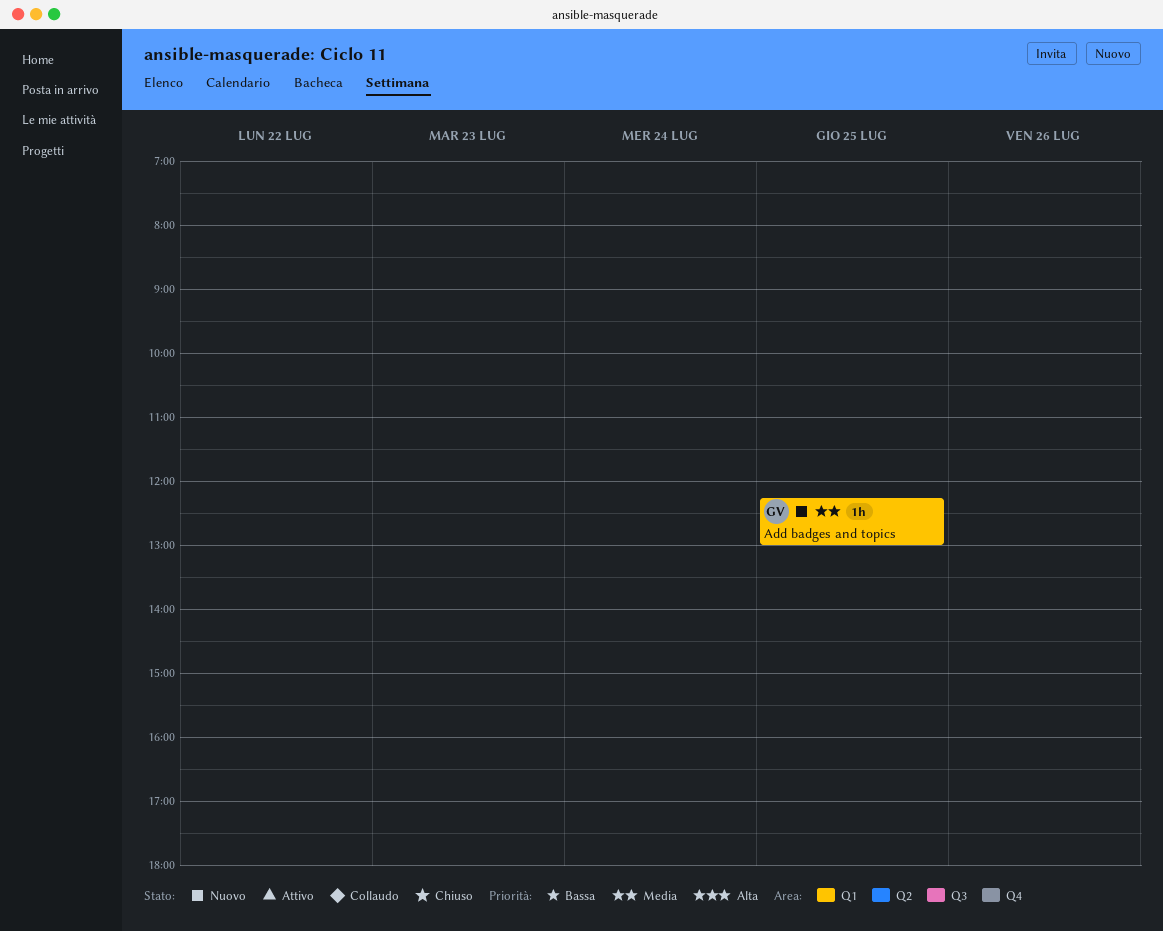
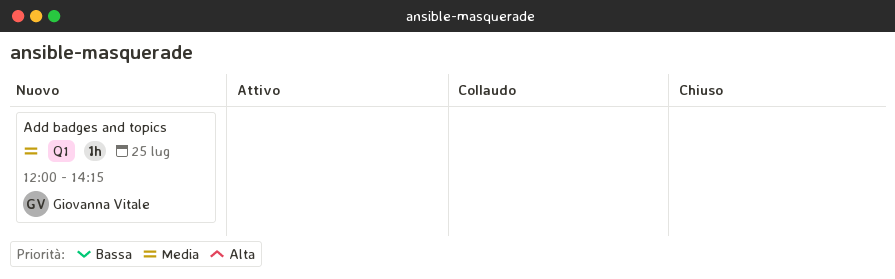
Add badges and topics, begins: 12:15 -> 12:00
Add badges and topics, ends: 13:00 -> 14:15

